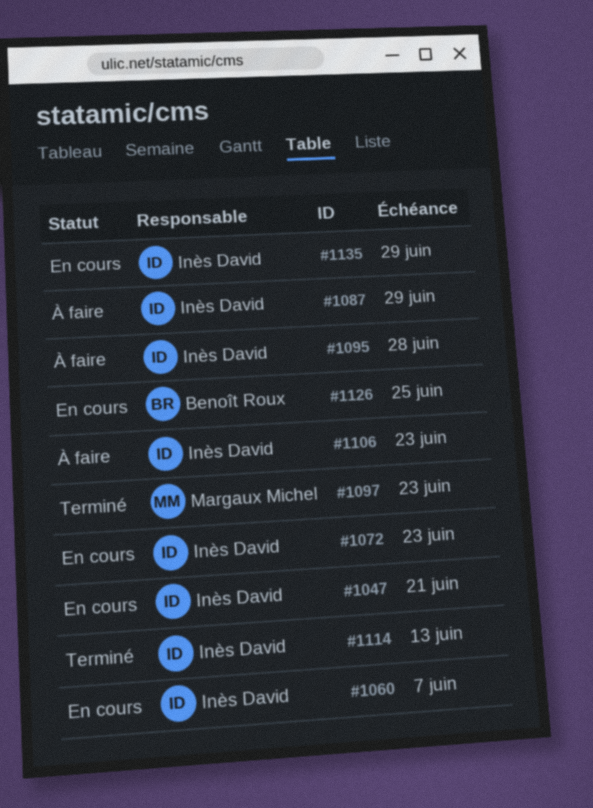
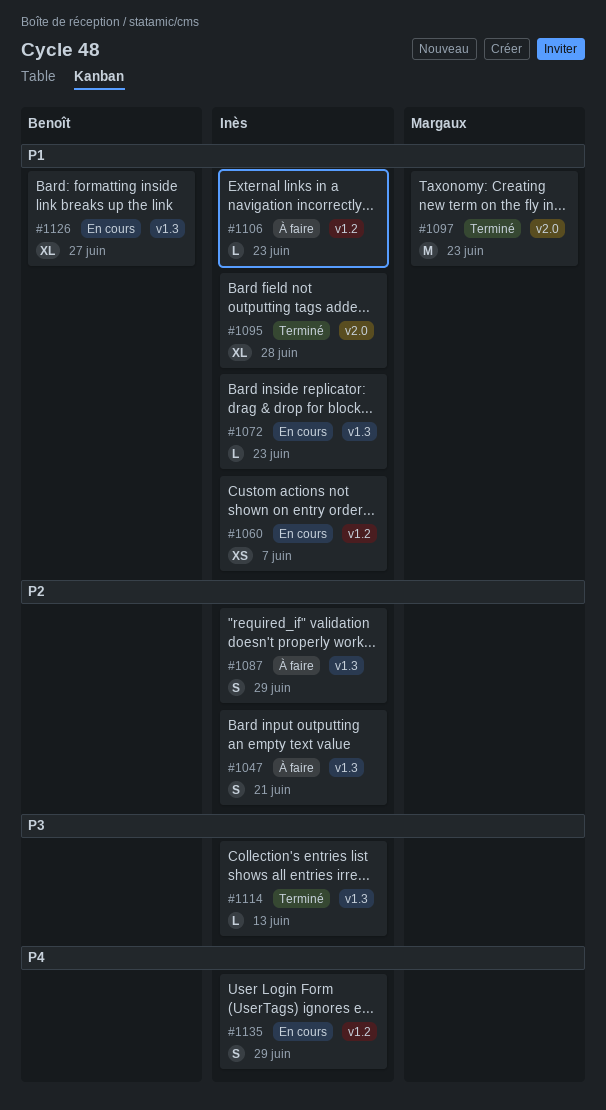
#1047, status: En cours -> À faire
#1095, status: À faire -> Terminé
#1126, due: Jun 25 -> Jun 27

